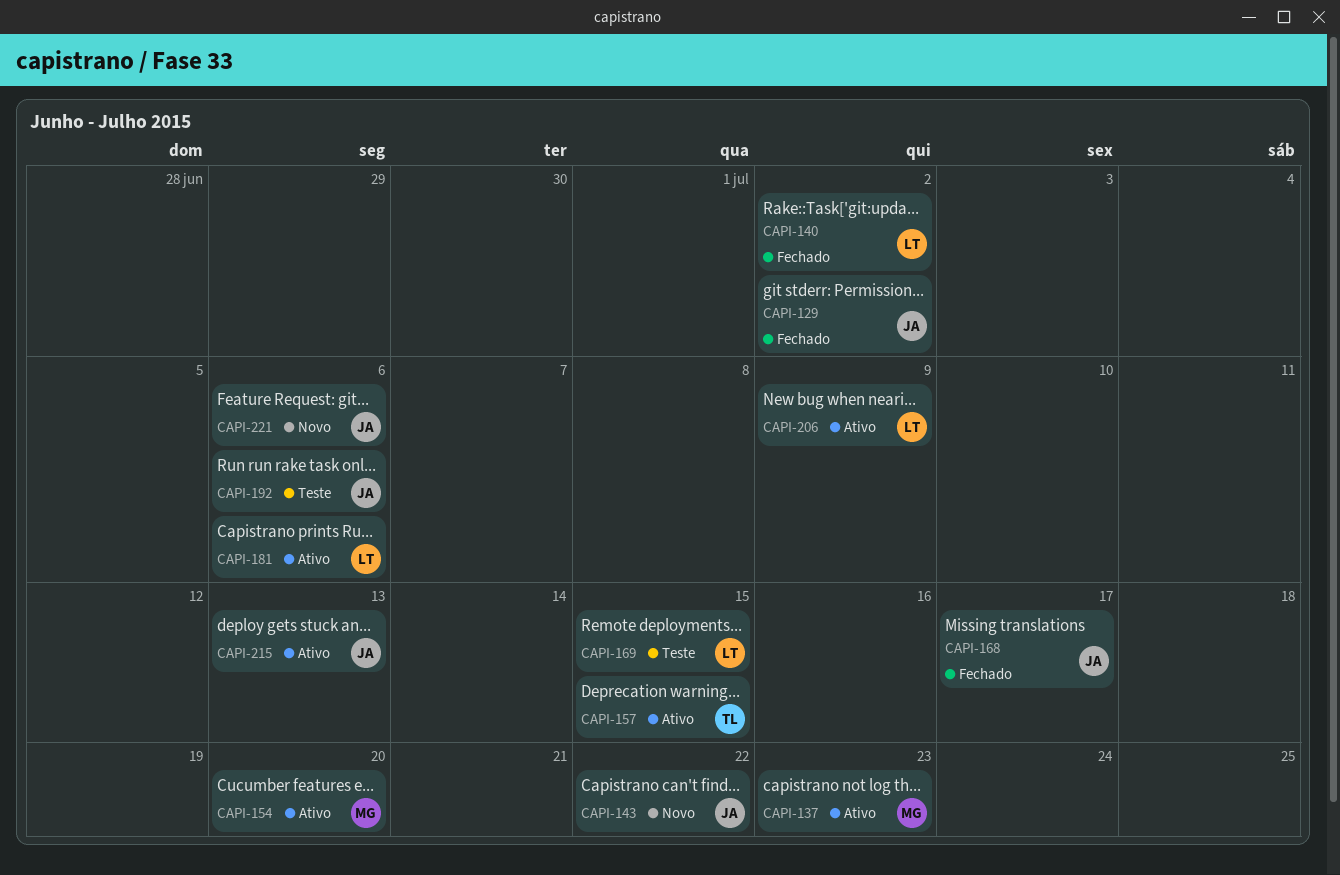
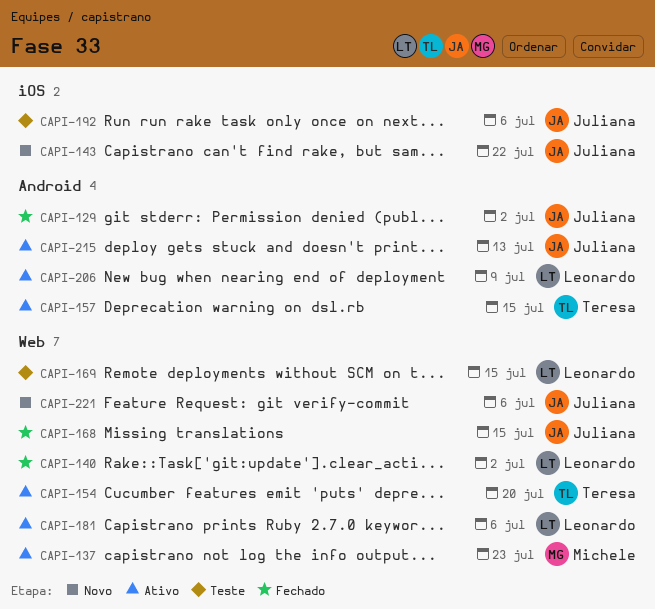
CAPI-154, owner: Michele -> Teresa
CAPI-168, due: Jul 17 -> Jul 15

